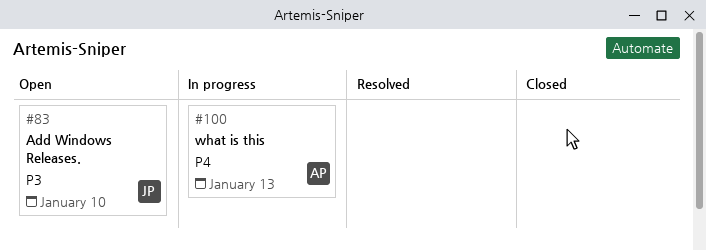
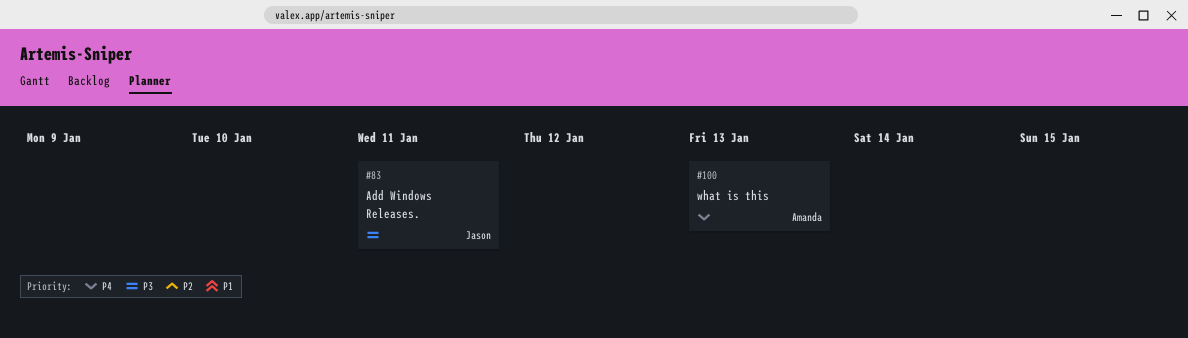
#83, due: Jan 10 -> Jan 11

